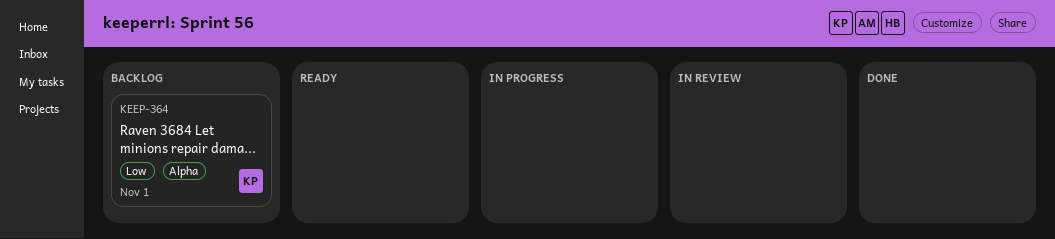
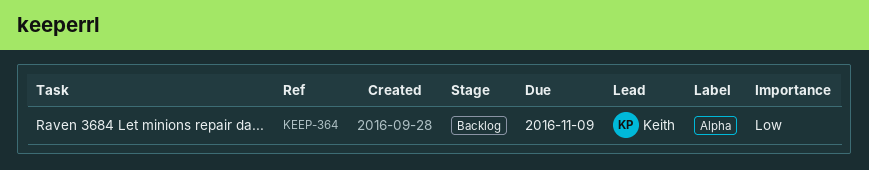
KEEP-364, due: Nov 1 -> Nov 9

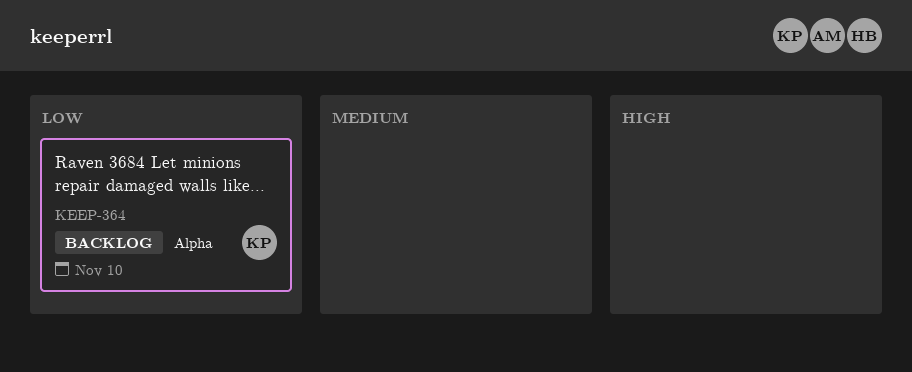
KEEP-364, due: Nov 9 -> Nov 10

